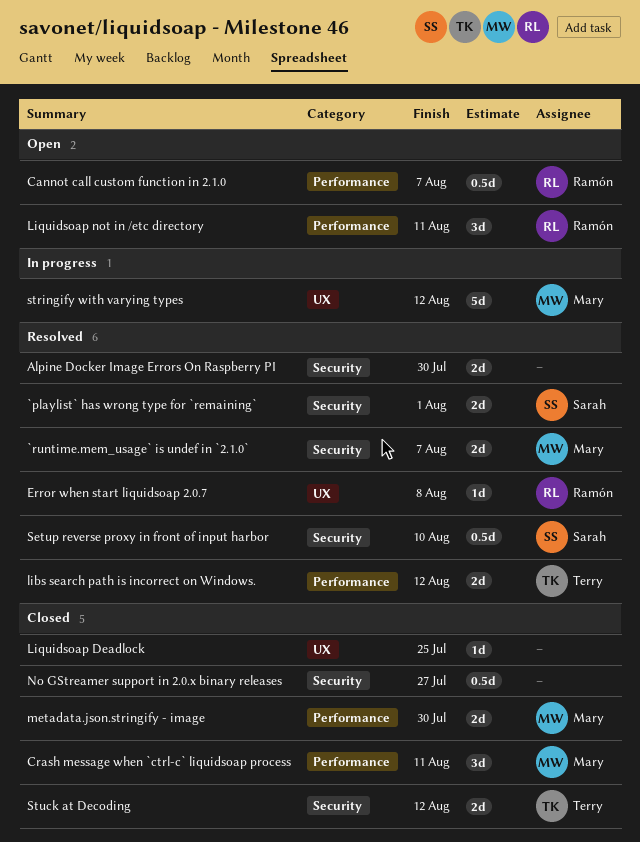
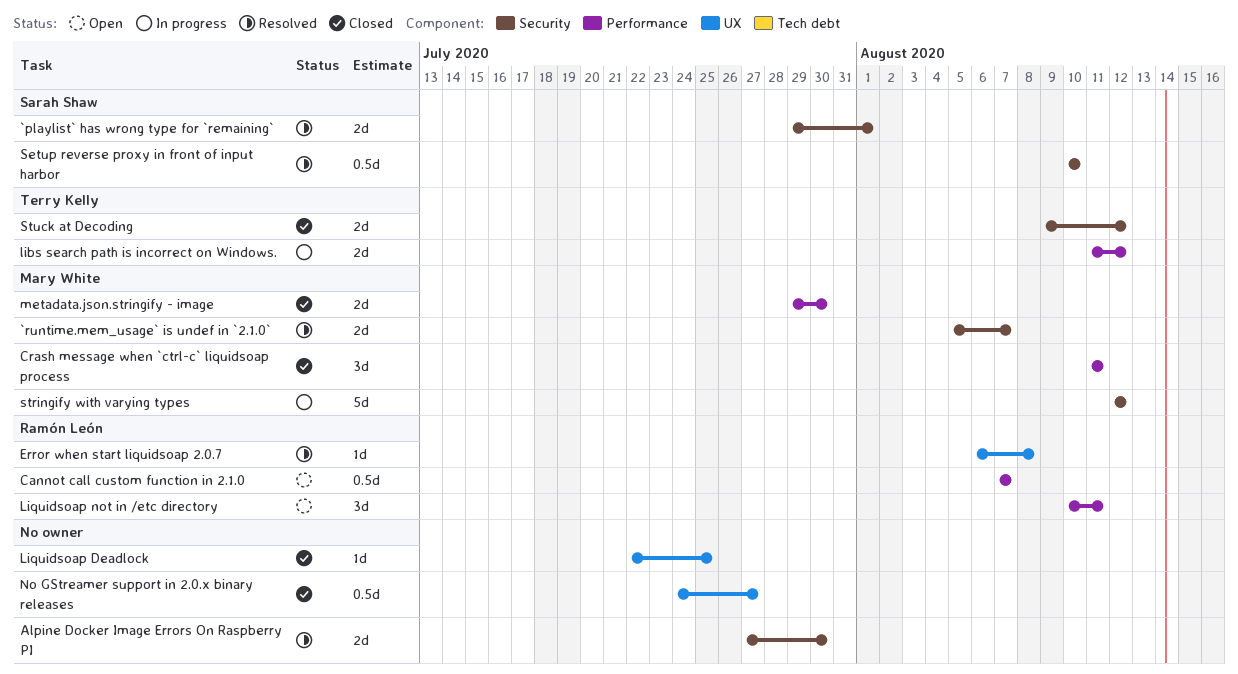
libs search path is incorrect on Windows., status: Resolved -> In progress
No GStreamer support in 2.0.x binary releases, label: Security -> UX
stringify with varying types, label: UX -> Security

